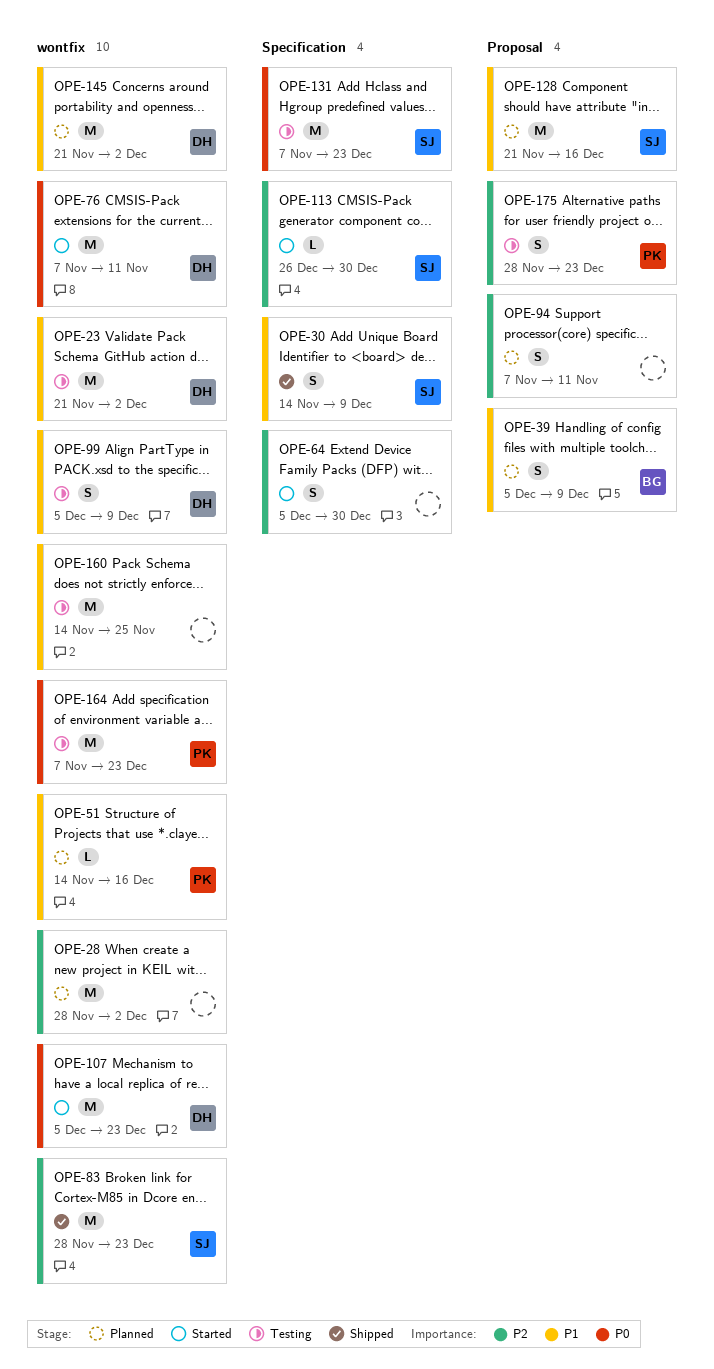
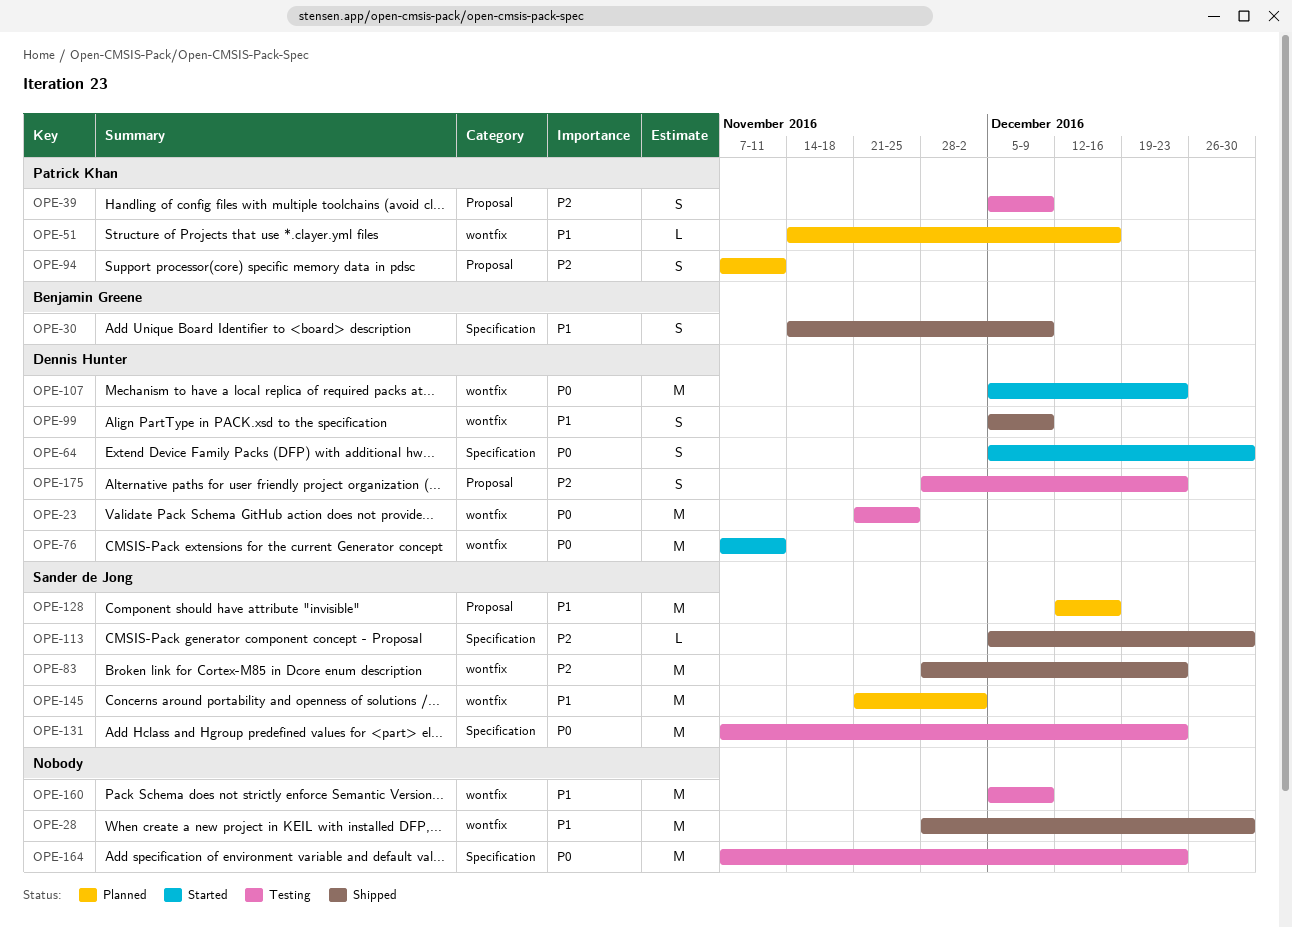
OPE-23, priority: P1 -> P0
OPE-23, due: Dec 2 -> Nov 25
OPE-28, status: Planned -> Shipped
OPE-28, priority: P2 -> P1
OPE-28, due: Dec 2 -> Dec 30
OPE-30, owner: Sander de Jong -> Benjamin Greene
OPE-39, status: Planned -> Testing
OPE-39, owner: Benjamin Greene -> Patrick Khan
OPE-39, priority: P1 -> P2
OPE-64, owner: none -> Dennis Hunter
OPE-64, priority: P2 -> P0
OPE-94, owner: none -> Patrick Khan
OPE-99, status: Testing -> Shipped
OPE-113, status: Started -> Shipped
OPE-113, start: Dec 26 -> Dec 5
OPE-128, start: Nov 21 -> Dec 12
OPE-145, owner: Dennis Hunter -> Sander de Jong
OPE-160, start: Nov 14 -> Dec 5
OPE-160, due: Nov 25 -> Dec 9
OPE-164, owner: Patrick Khan -> none
OPE-164, label: wontfix -> Specification
OPE-175, owner: Patrick Khan -> Dennis Hunter

